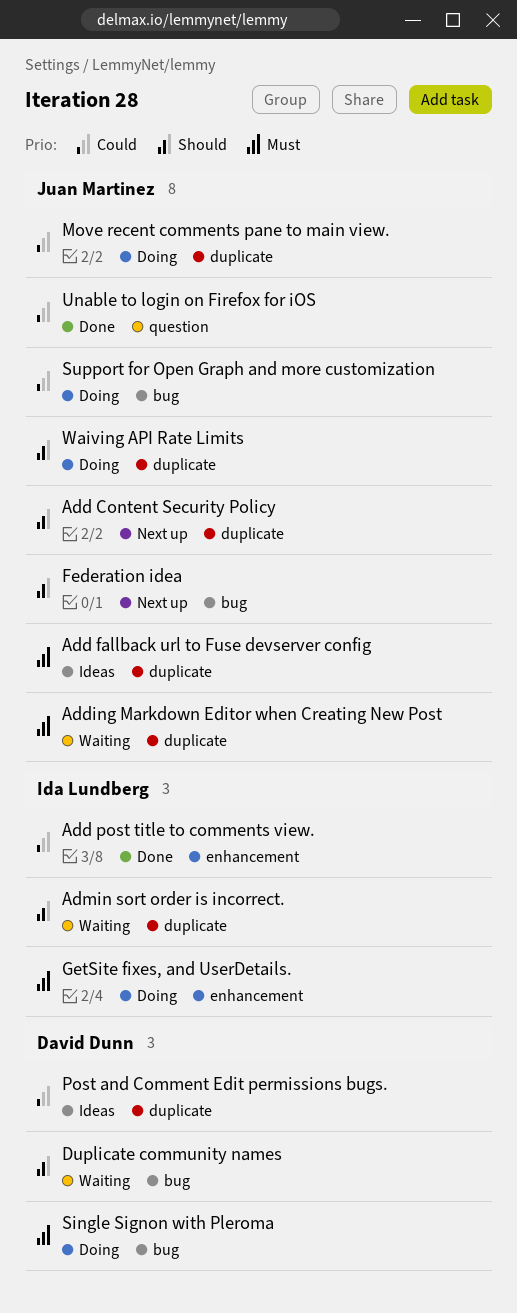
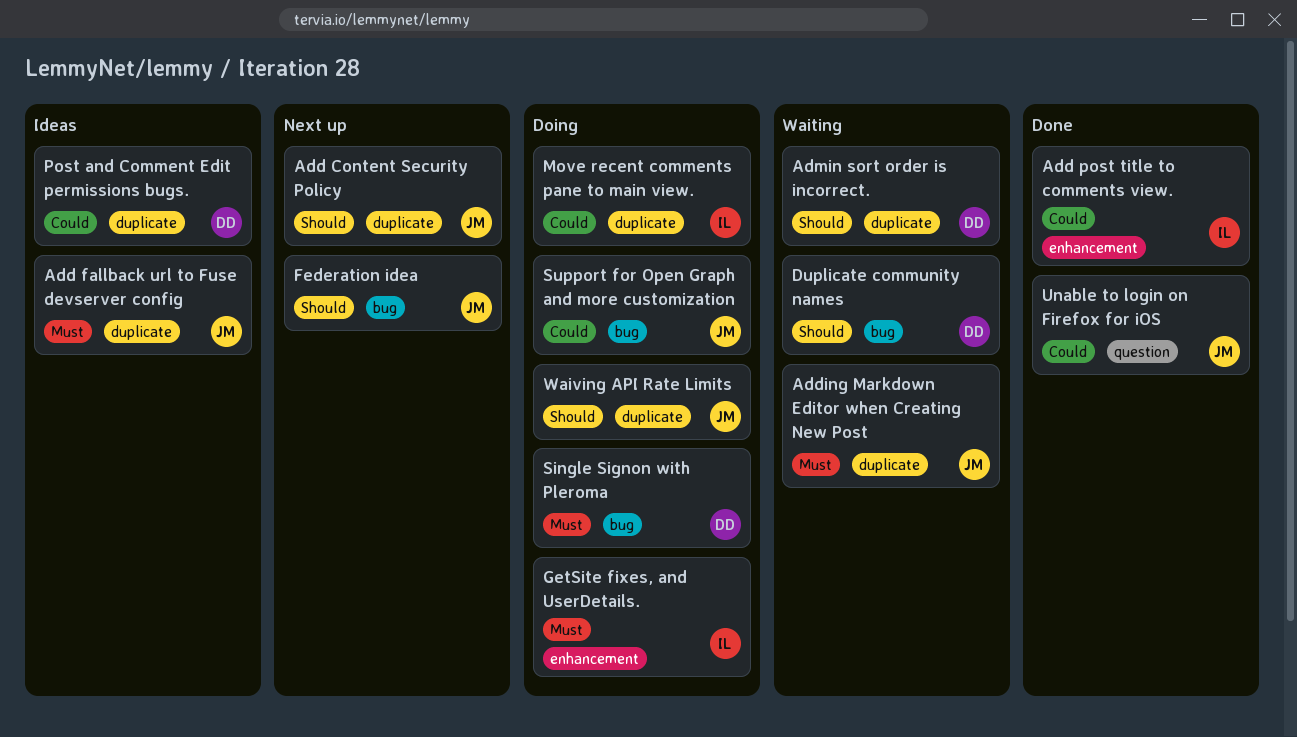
Admin sort order is incorrect., owner: Ida Lundberg -> David Dunn
Move recent comments pane to main view., owner: Juan Martinez -> Ida Lundberg

